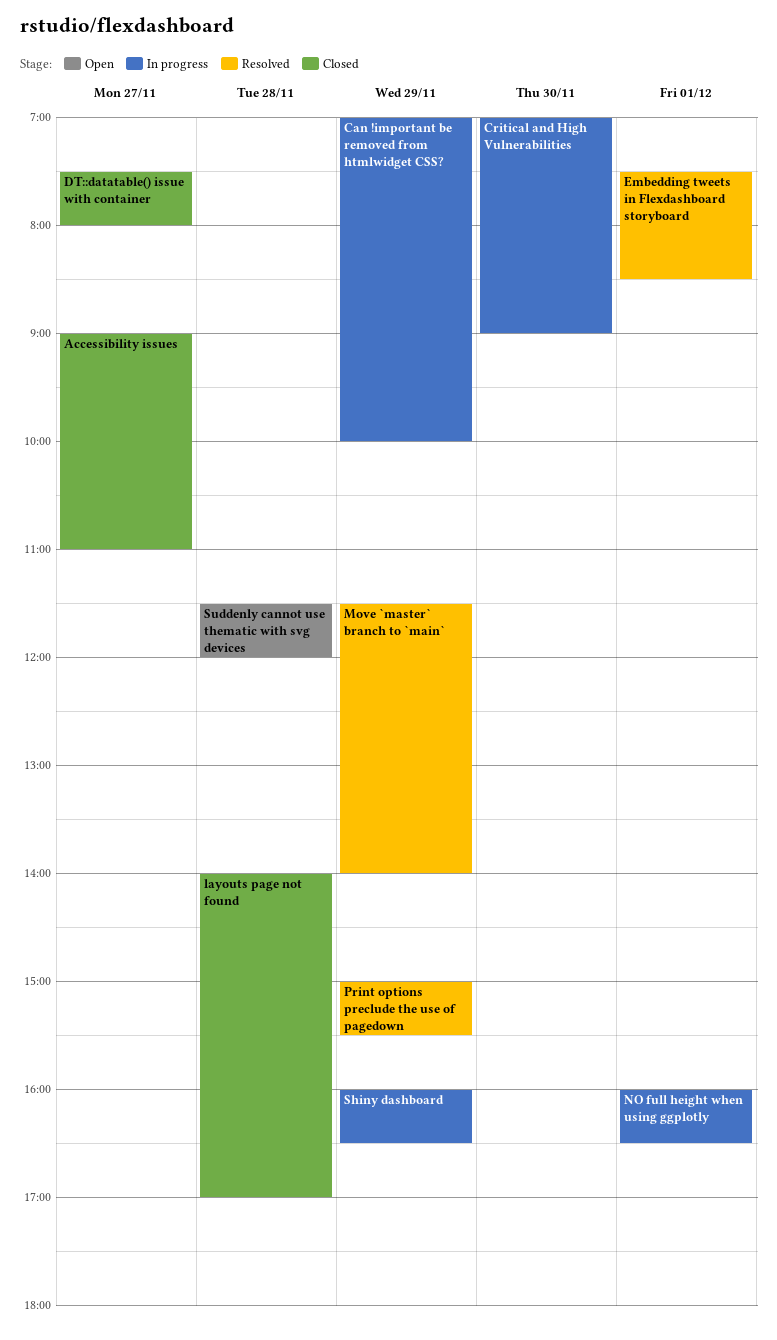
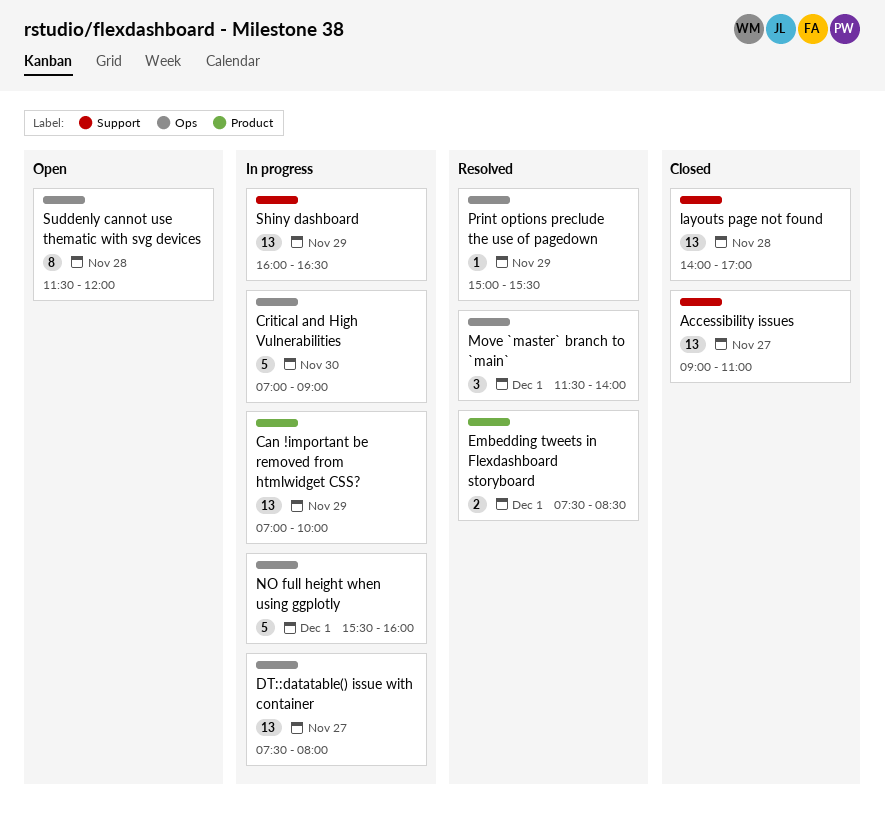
DT::datatable() issue with container, status: Closed -> In progress
Move `master` branch to `main`, day: Nov 29 -> Dec 1
NO full height when using ggplotly, begins: 16:00 -> 15:30
NO full height when using ggplotly, ends: 16:30 -> 16:00

